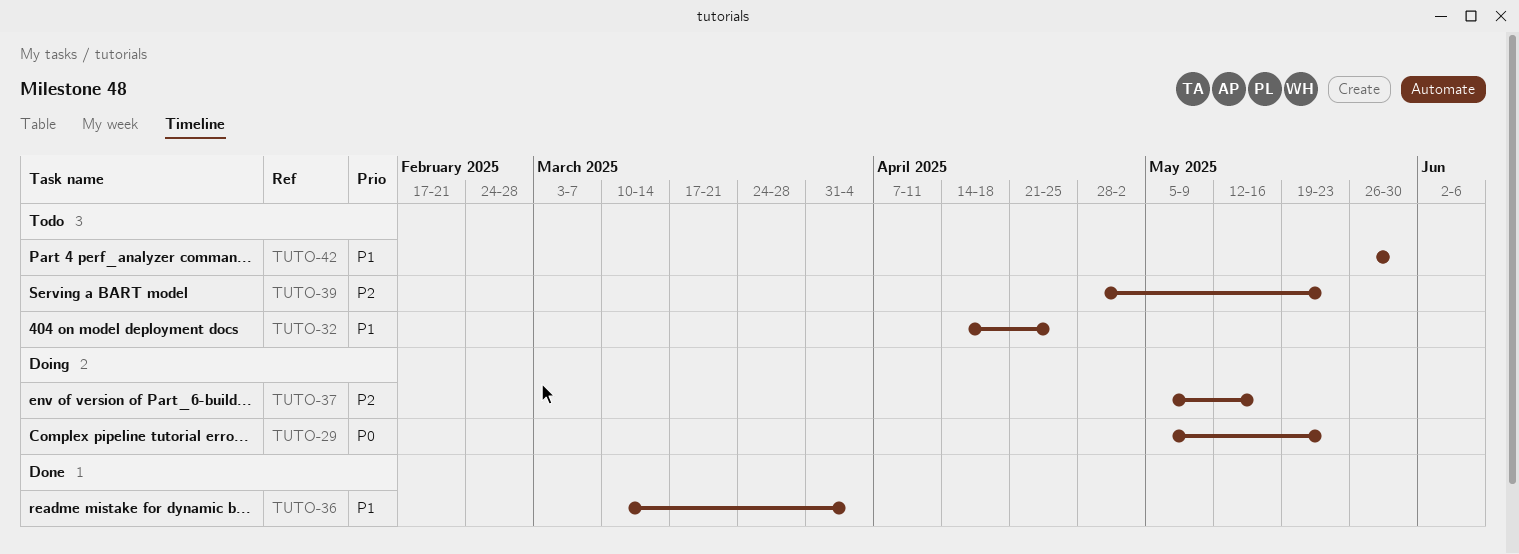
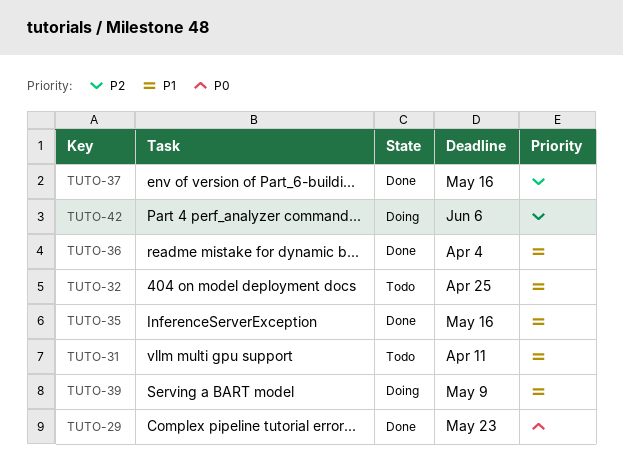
TUTO-29, status: Doing -> Done
TUTO-31: none -> present
TUTO-35: none -> present
TUTO-37, status: Doing -> Done
TUTO-39, status: Todo -> Doing
TUTO-39, priority: P2 -> P1
TUTO-39, due: May 23 -> May 9
TUTO-42, status: Todo -> Doing
TUTO-42, priority: P1 -> P2
TUTO-42, due: May 30 -> Jun 6

